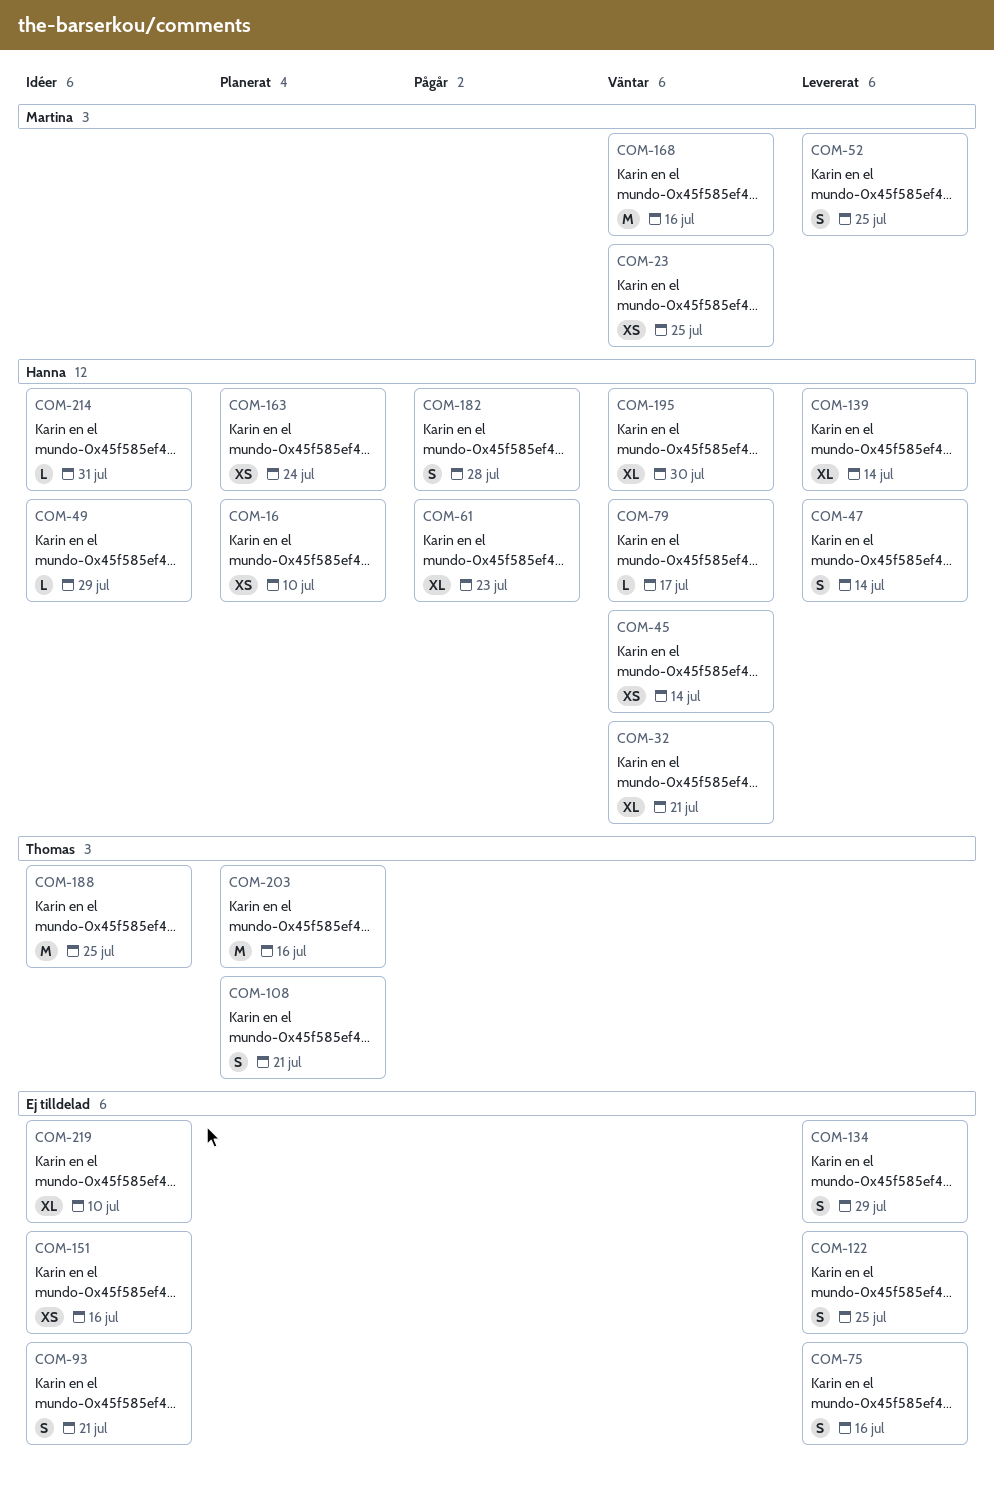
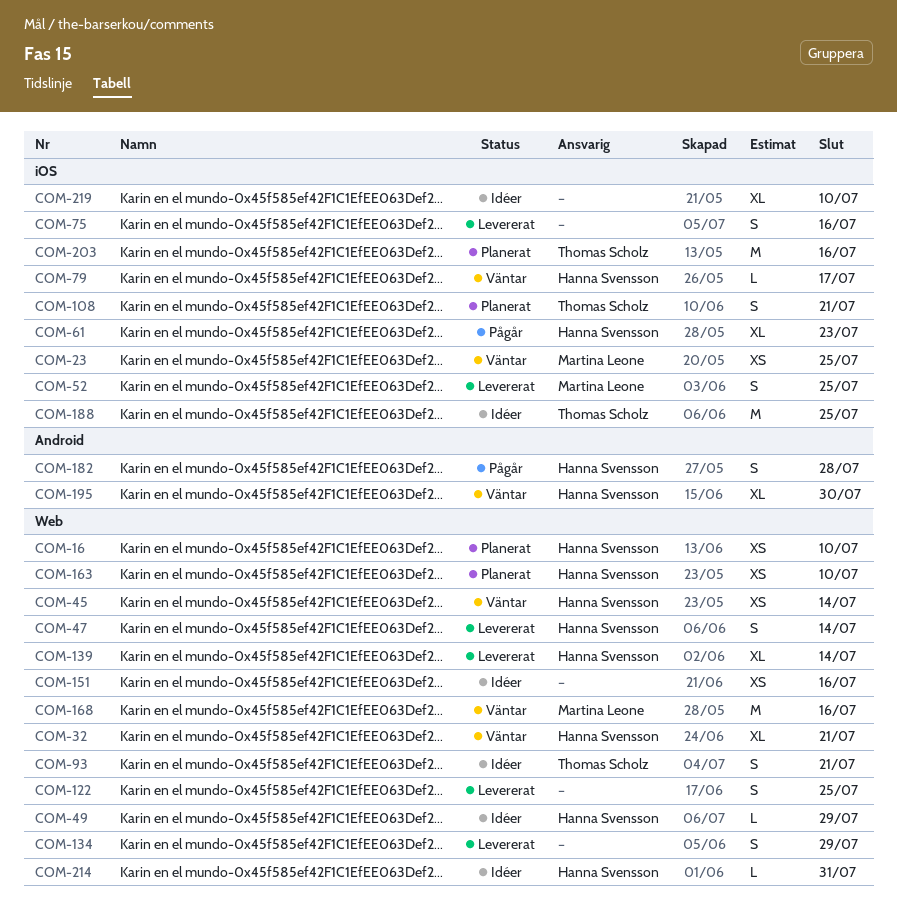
COM-93, owner: none -> Thomas Scholz
COM-163, due: Jul 24 -> Jul 10

